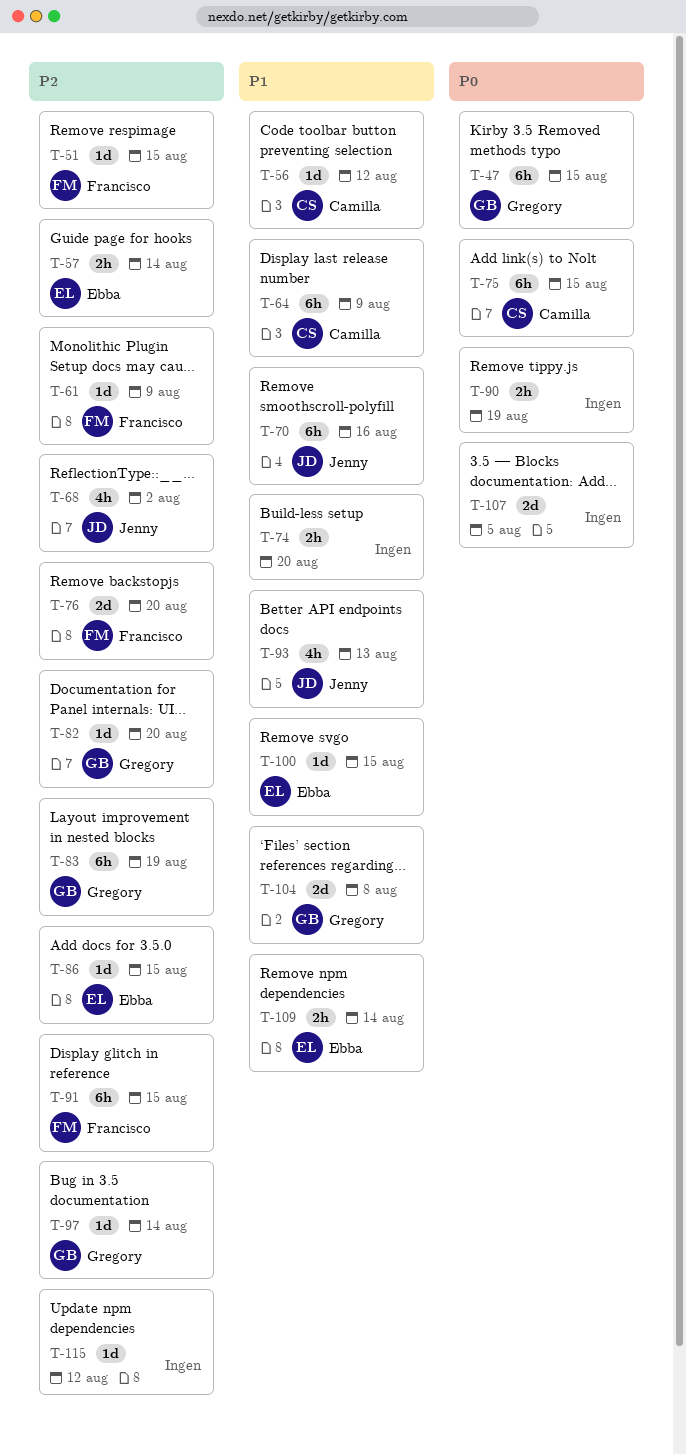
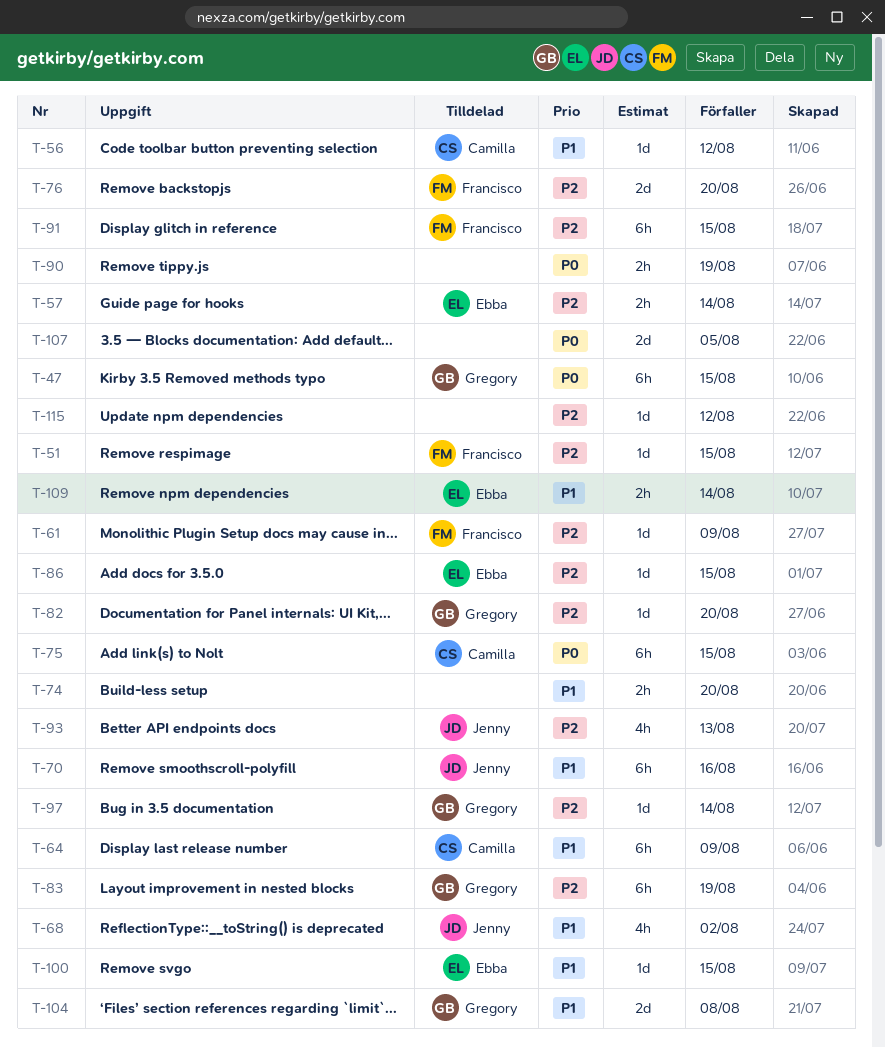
T-68, priority: P2 -> P1
T-93, priority: P1 -> P2

